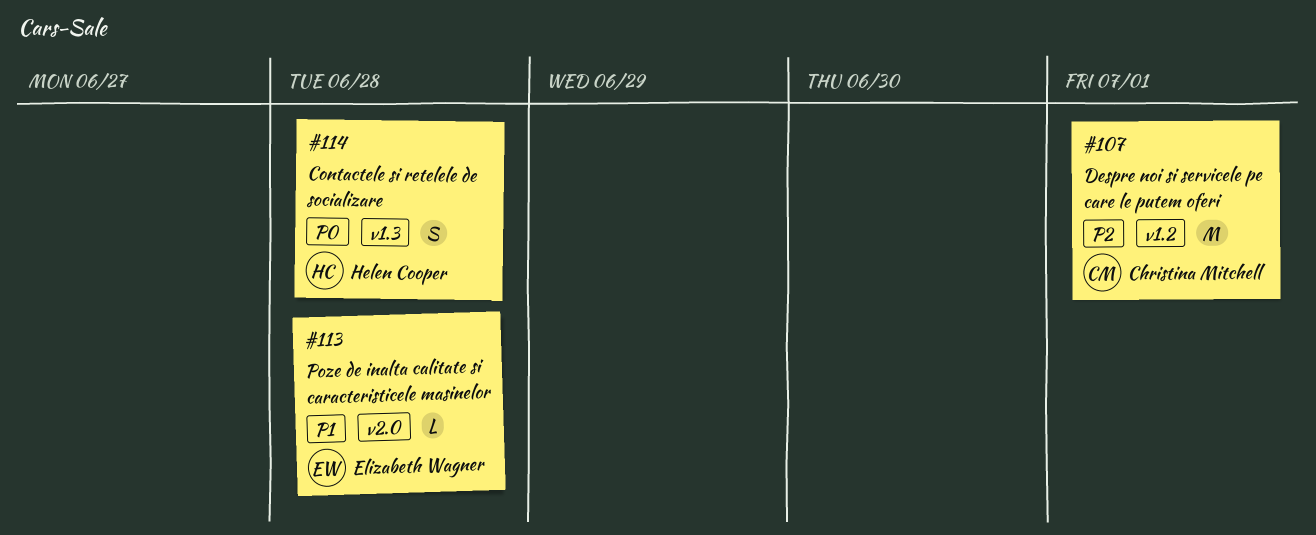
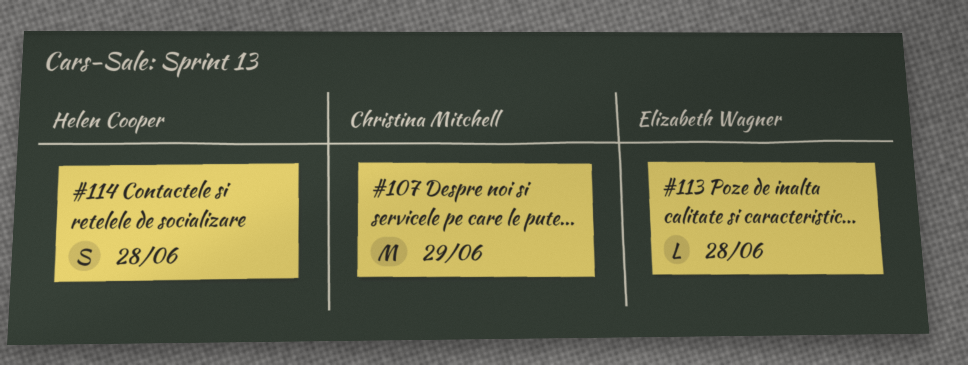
#107, due: Jul 1 -> Jun 29

